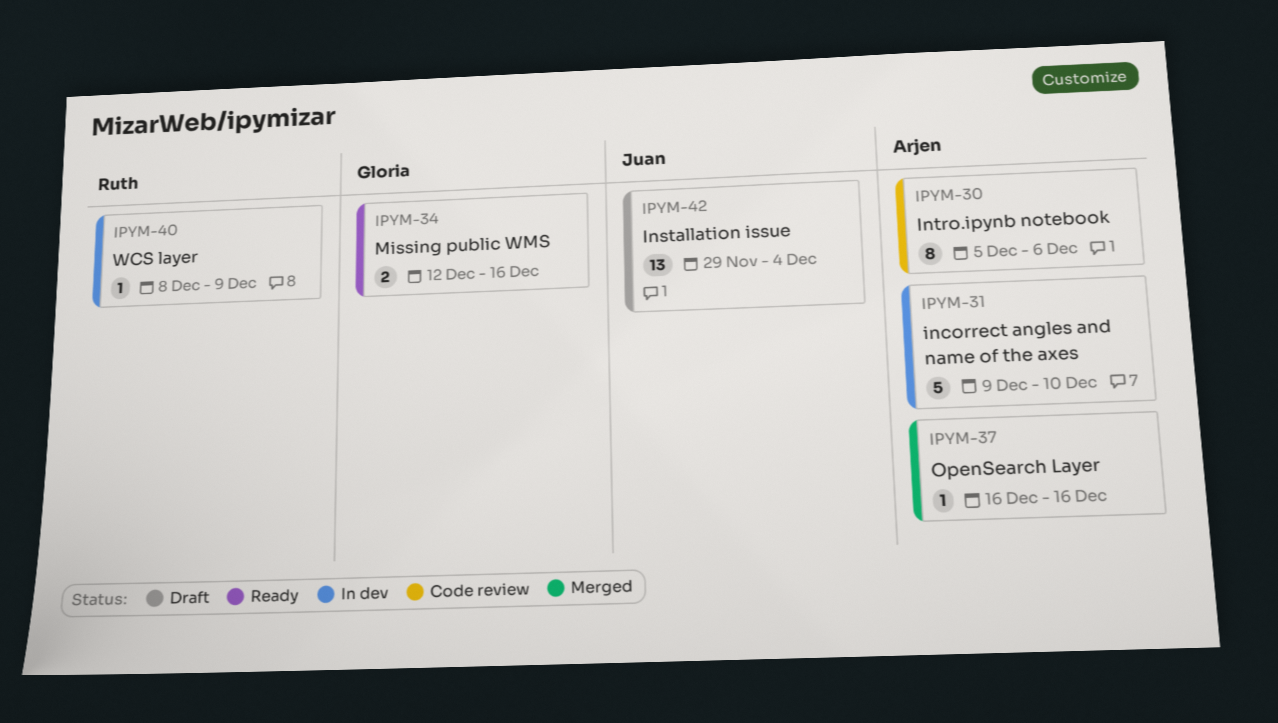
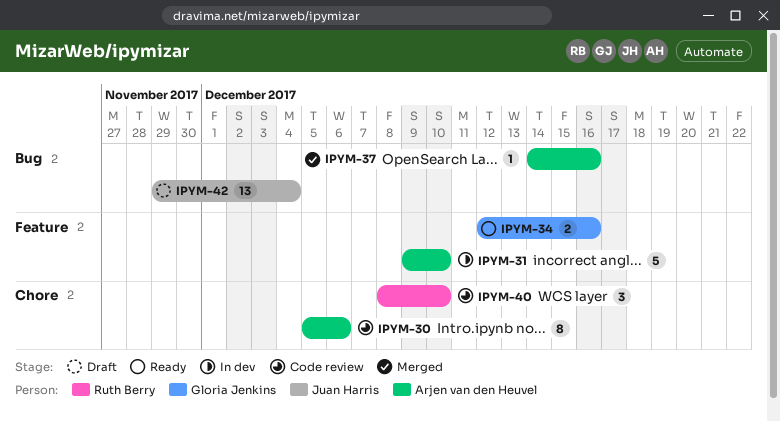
IPYM-37, start: Dec 16 -> Dec 14
IPYM-40, status: In dev -> Code review
IPYM-40, estimate: 1 -> 3
IPYM-40, due: Dec 9 -> Dec 10

